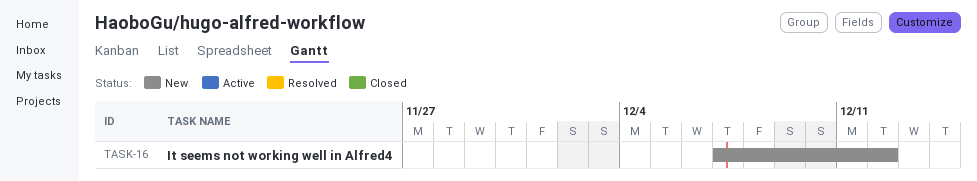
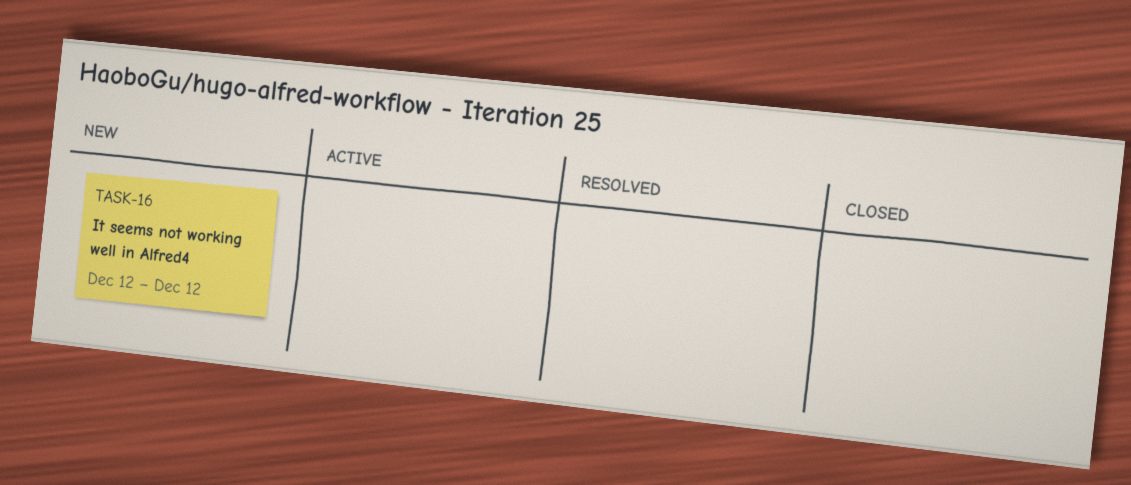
TASK-16, start: Dec 7 -> Dec 12

